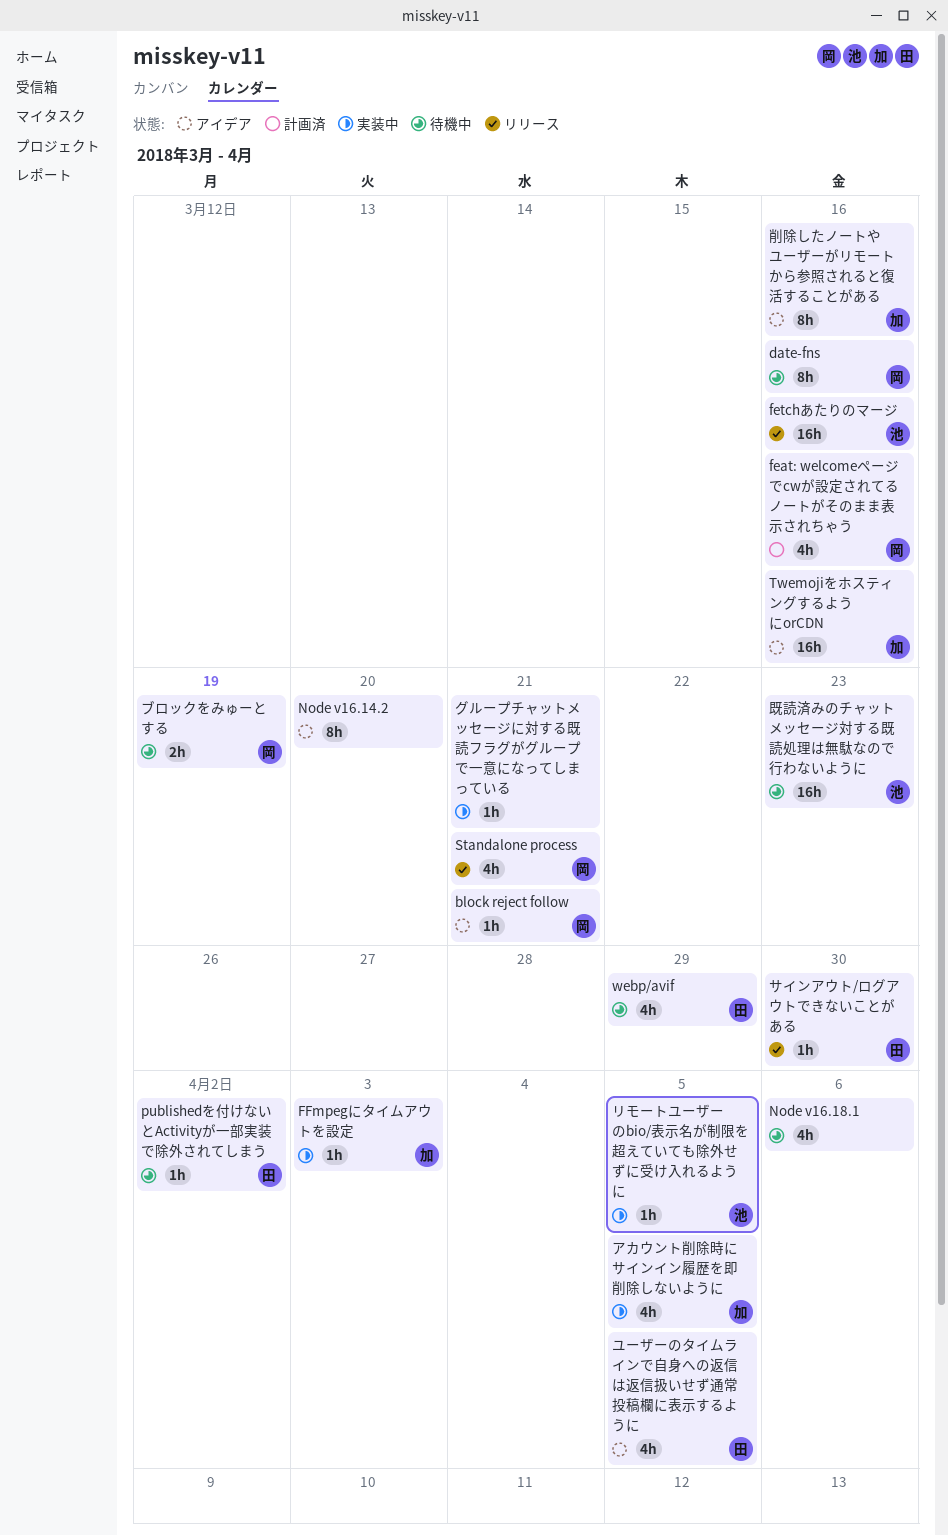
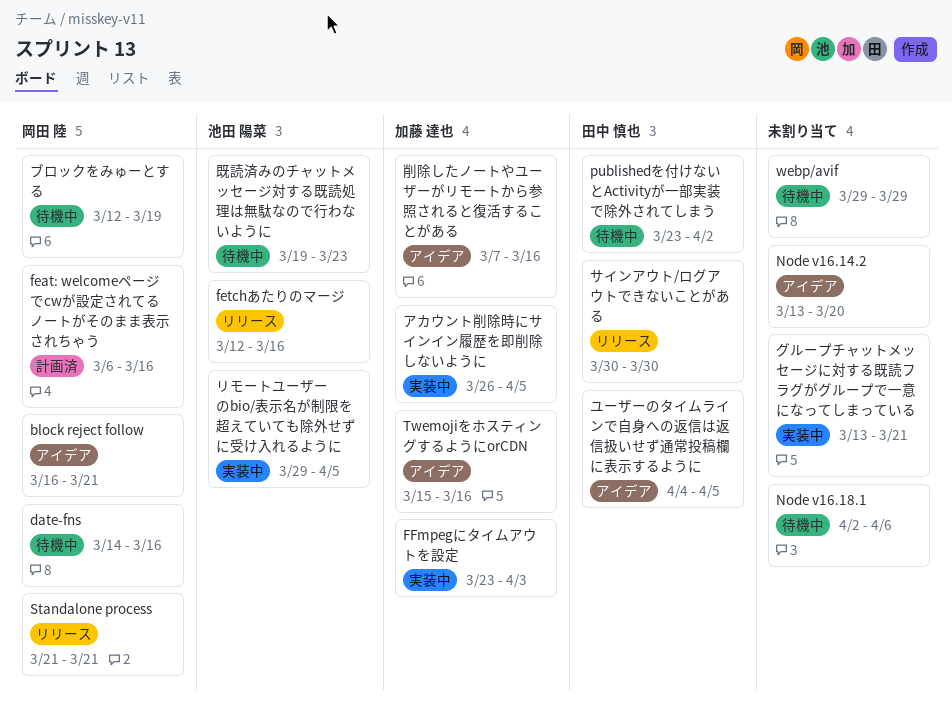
webp/avif, owner: 田中 慎也 -> none

